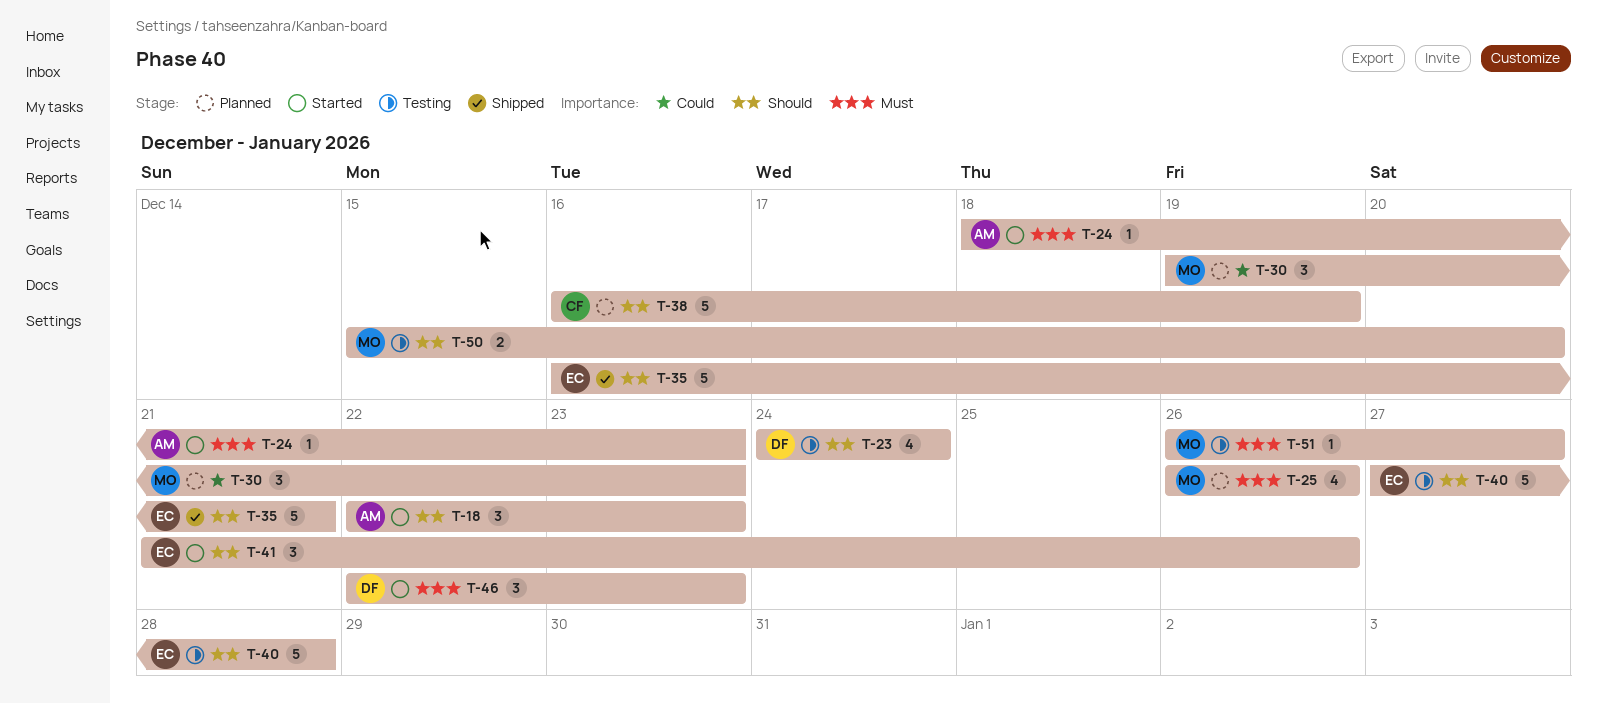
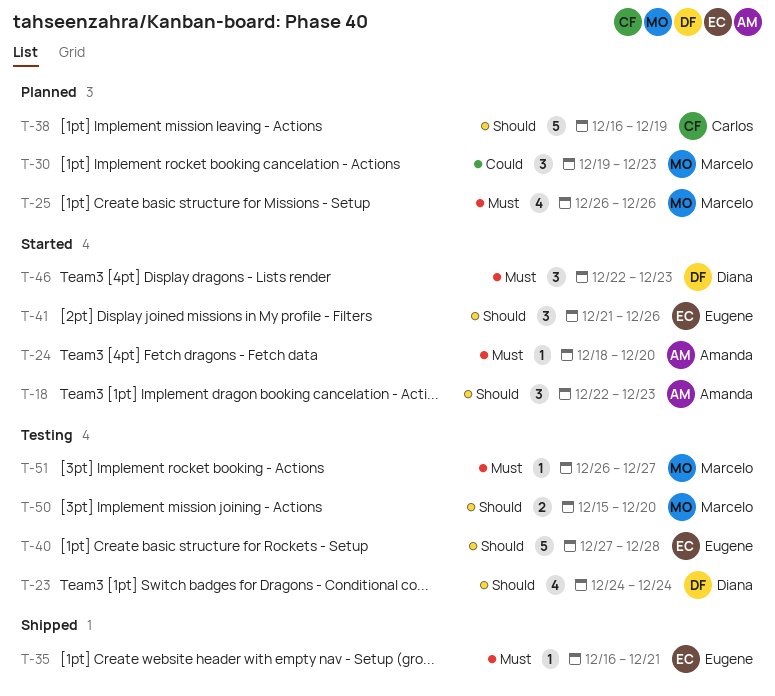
T-24, due: Dec 23 -> Dec 20
T-35, priority: Should -> Must
T-35, estimate: 5 -> 1

